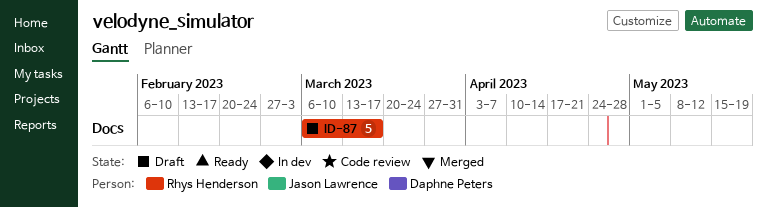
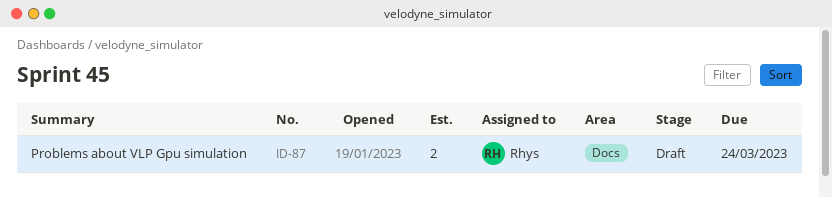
ID-87, estimate: 5 -> 2
ID-87, due: Mar 17 -> Mar 24

